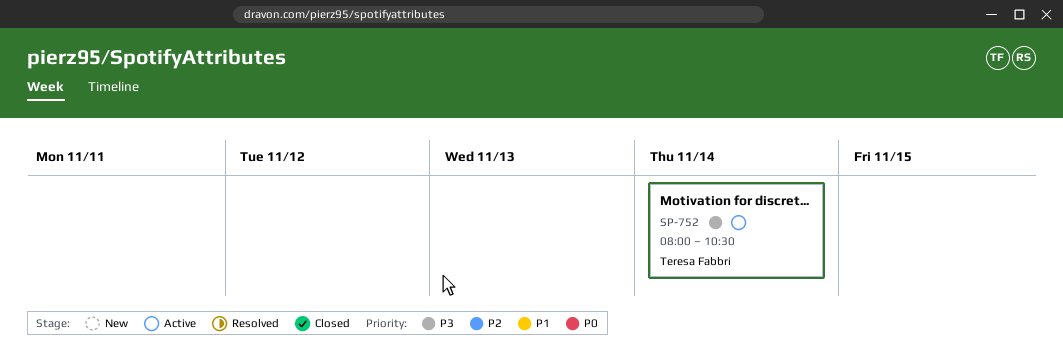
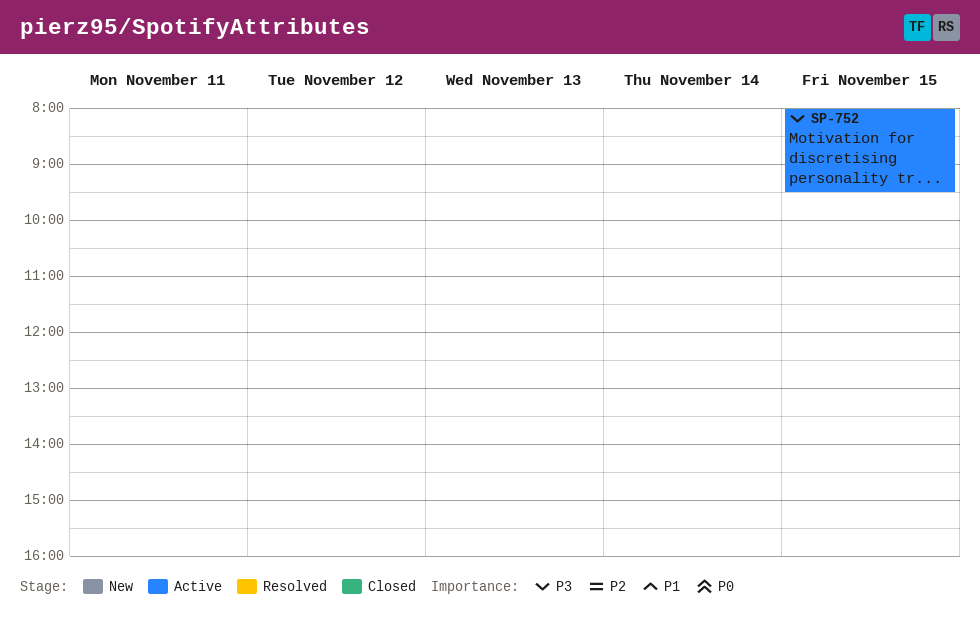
SP-752, day: Nov 14 -> Nov 15
SP-752, ends: 10:30 -> 09:30

